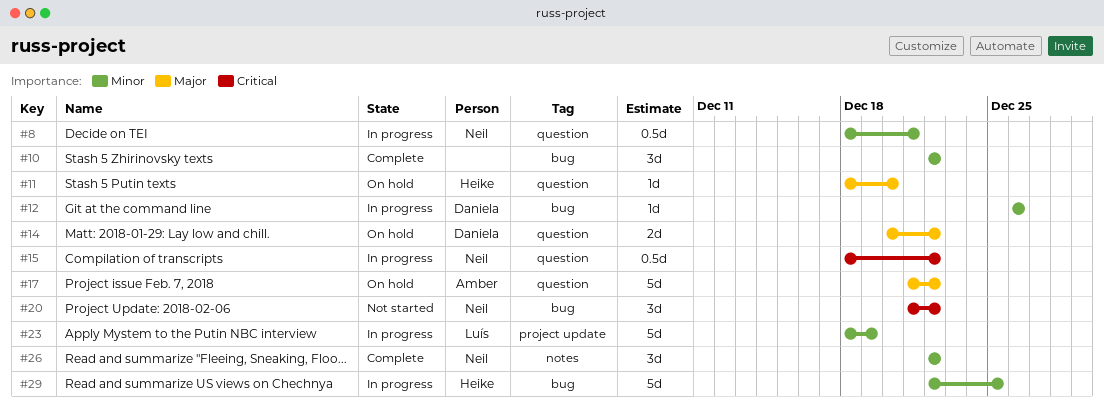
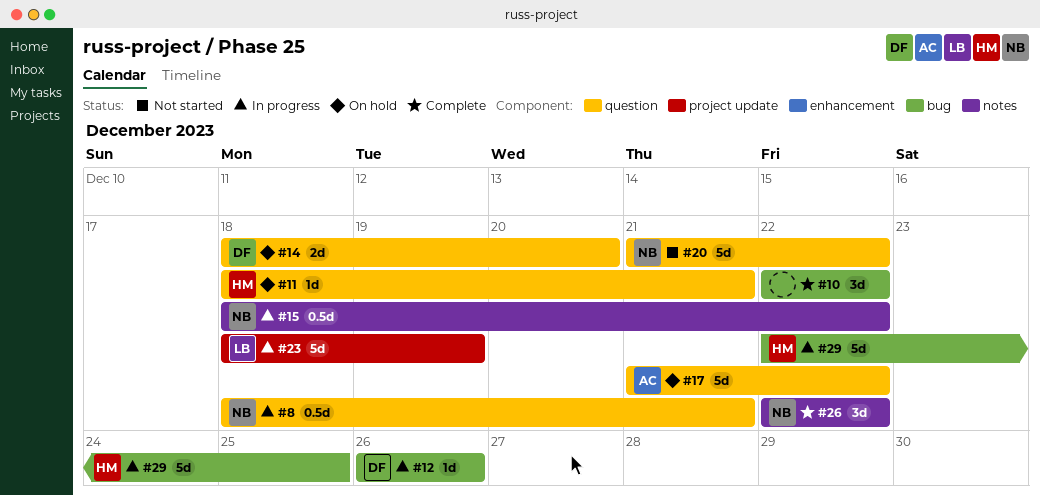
#11, due: Dec 20 -> Dec 21
#14, start: Dec 20 -> Dec 18
#14, due: Dec 22 -> Dec 20
#15, label: question -> notes
#20, label: bug -> question
#20, estimate: 3d -> 5d

